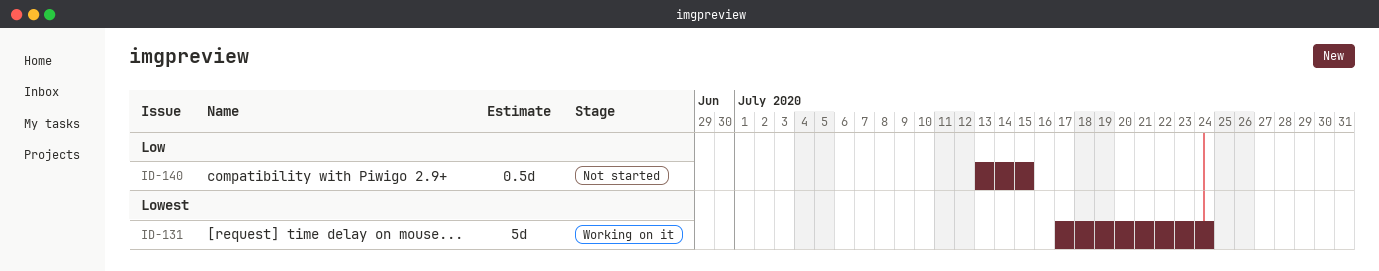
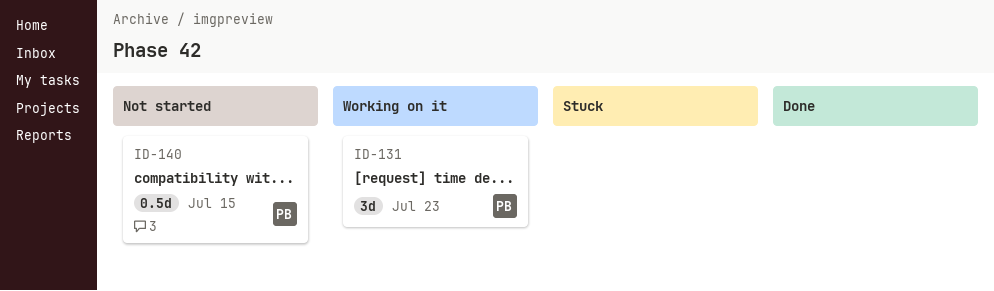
ID-131, estimate: 5d -> 3d
ID-131, due: Jul 24 -> Jul 23

